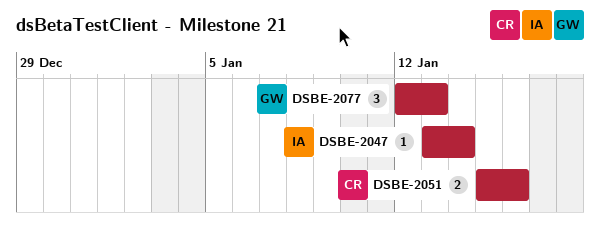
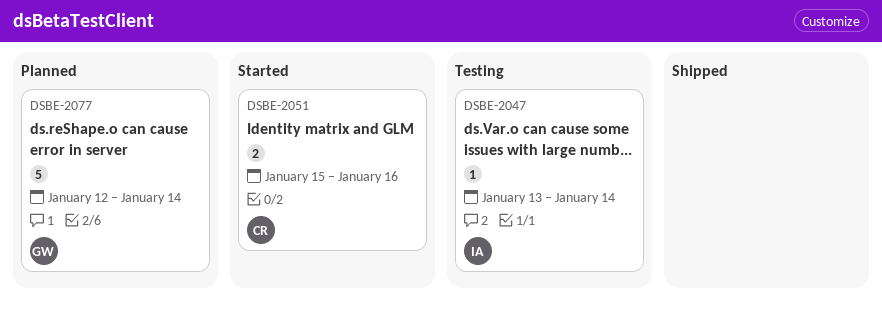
DSBE-2077, estimate: 3 -> 5
DSBE-2077, due: Jan 13 -> Jan 14

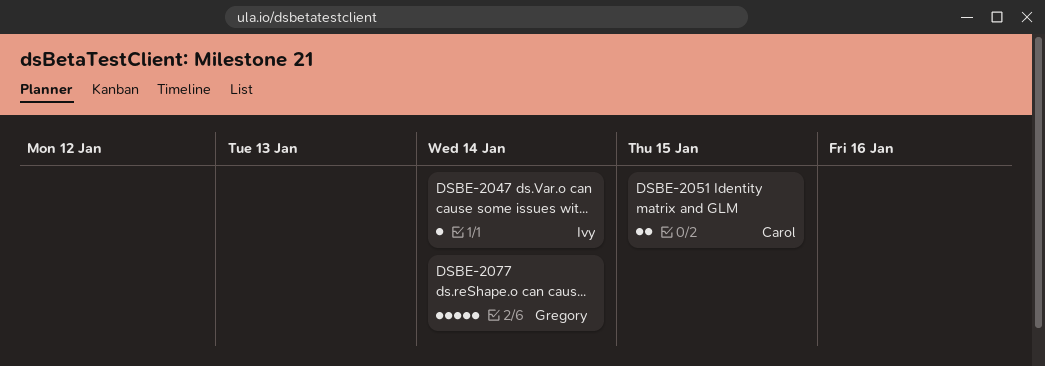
DSBE-2051, due: Jan 16 -> Jan 15

